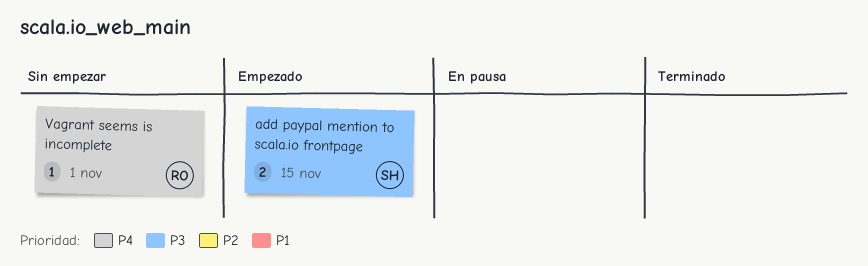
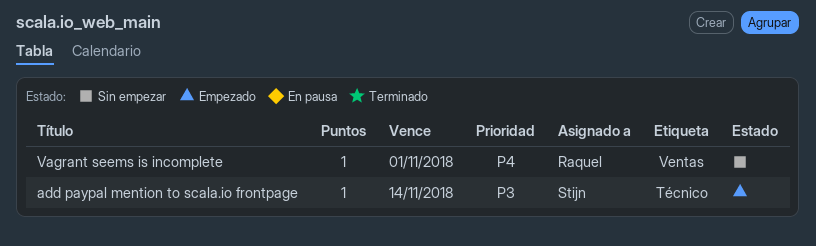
add paypal mention to scala.io frontpage, estimate: 2 -> 1
add paypal mention to scala.io frontpage, due: Nov 15 -> Nov 14

